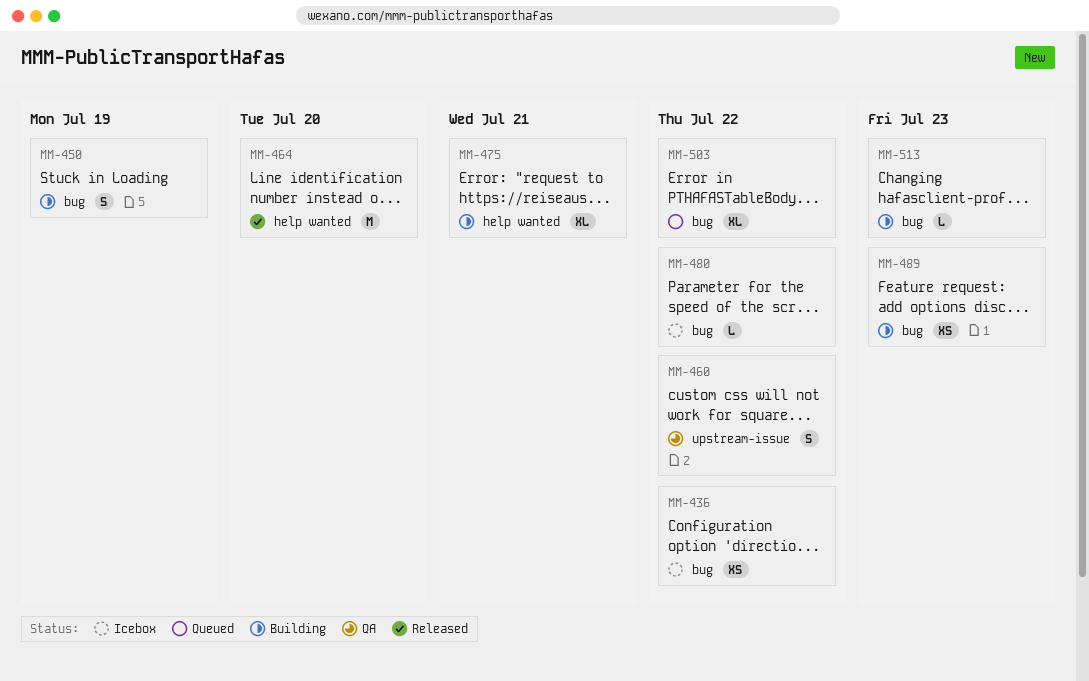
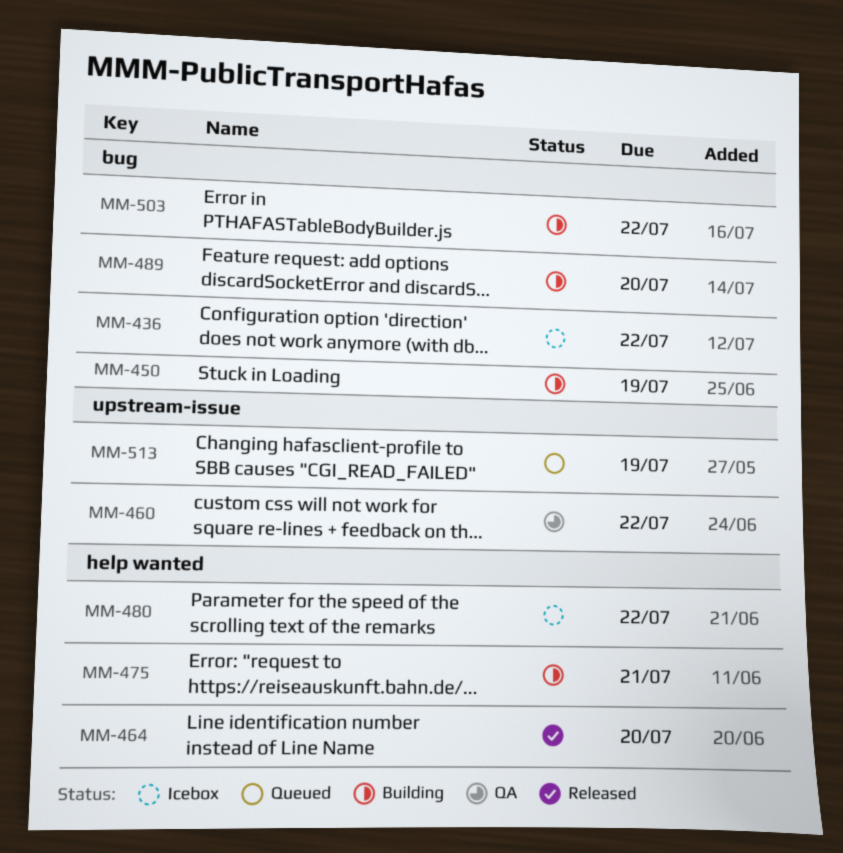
MM-480, label: bug -> help wanted
MM-489, due: Jul 23 -> Jul 20
MM-503, status: Queued -> Building
MM-513, status: Building -> Queued
MM-513, label: bug -> upstream-issue
MM-513, due: Jul 23 -> Jul 19

